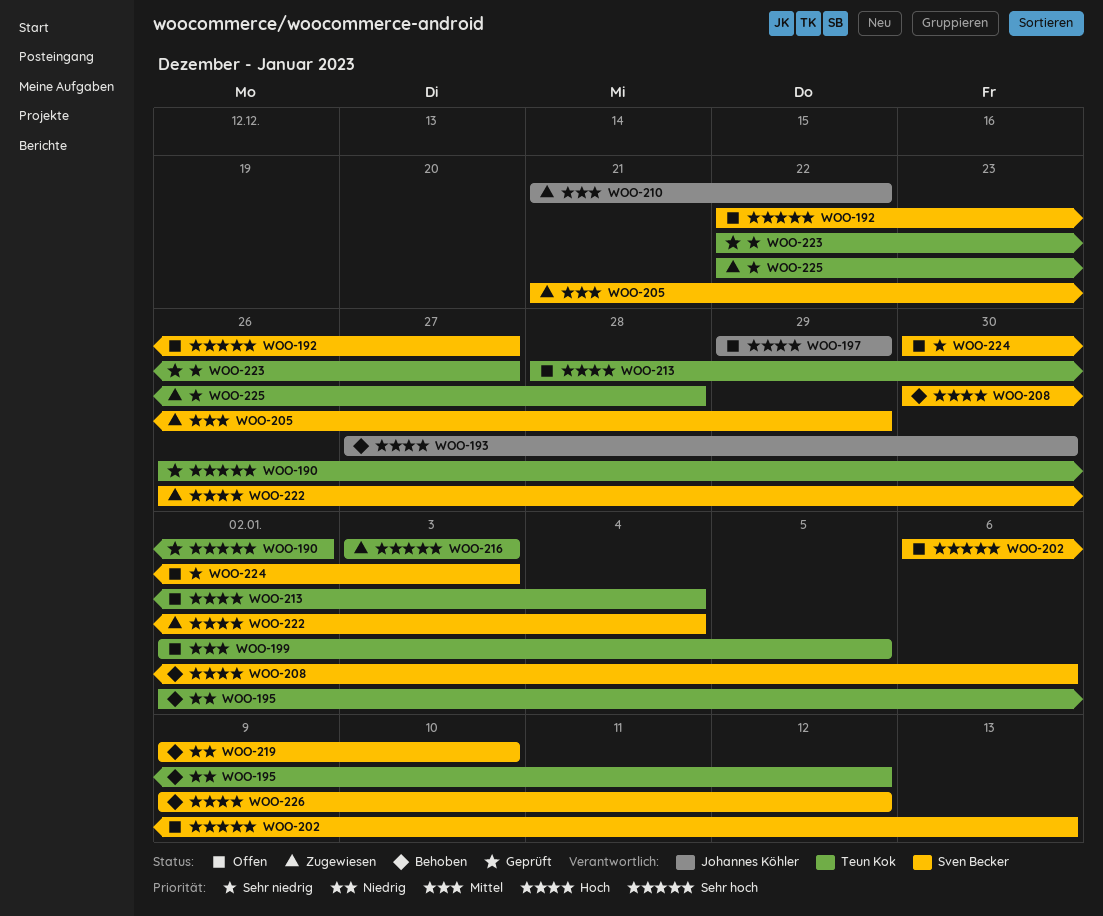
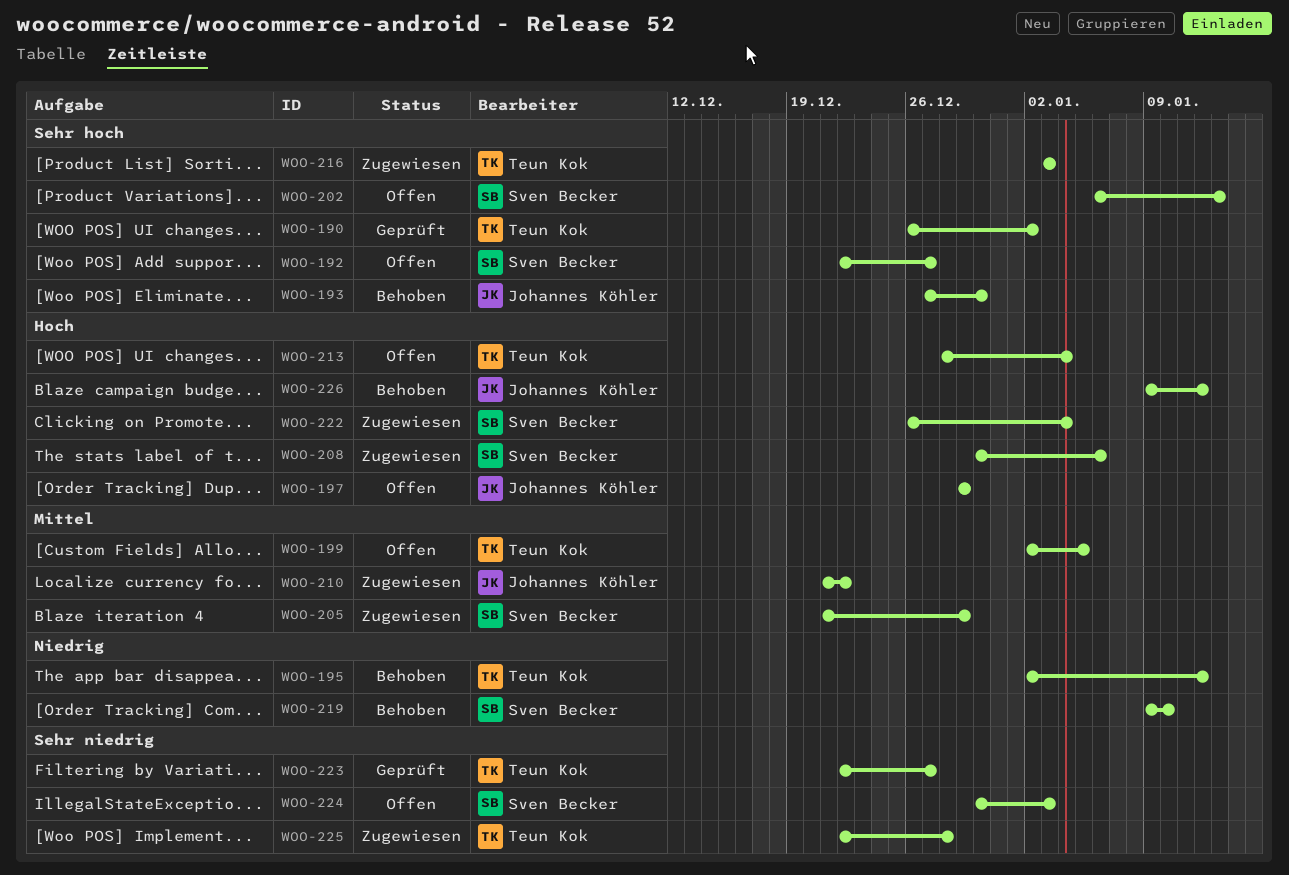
WOO-193, priority: Hoch -> Sehr hoch
WOO-208, status: Behoben -> Zugewiesen
WOO-226, owner: Sven Becker -> Johannes Köhler

